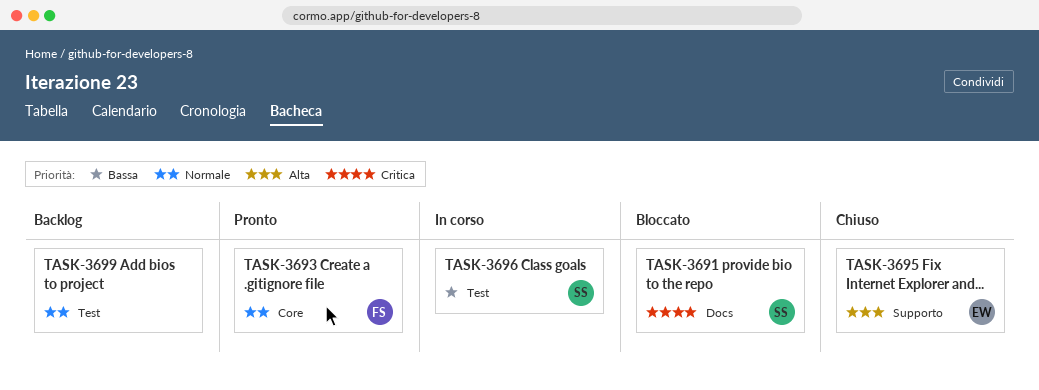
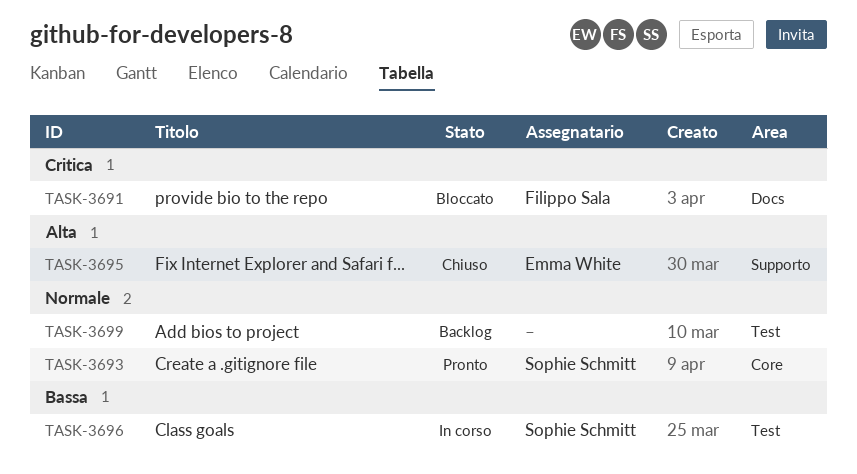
TASK-3691, owner: Sophie Schmitt -> Filippo Sala
TASK-3693, owner: Filippo Sala -> Sophie Schmitt

